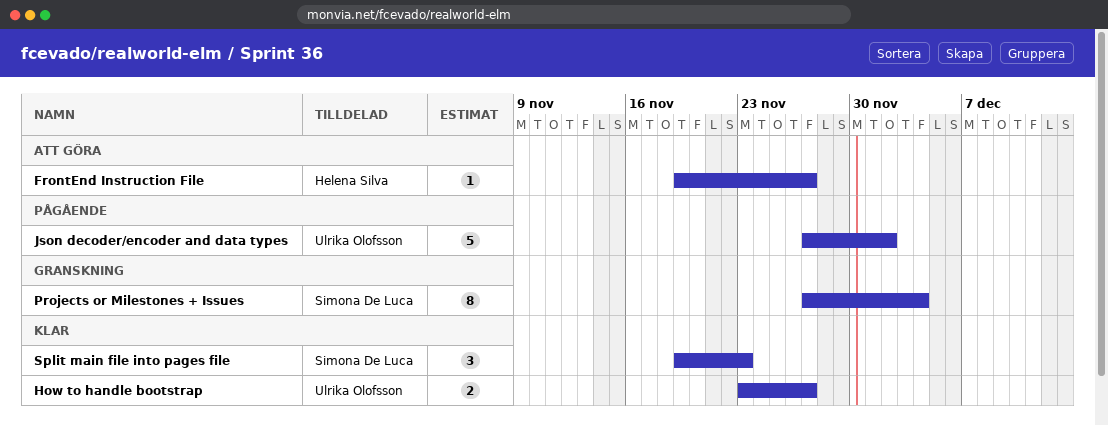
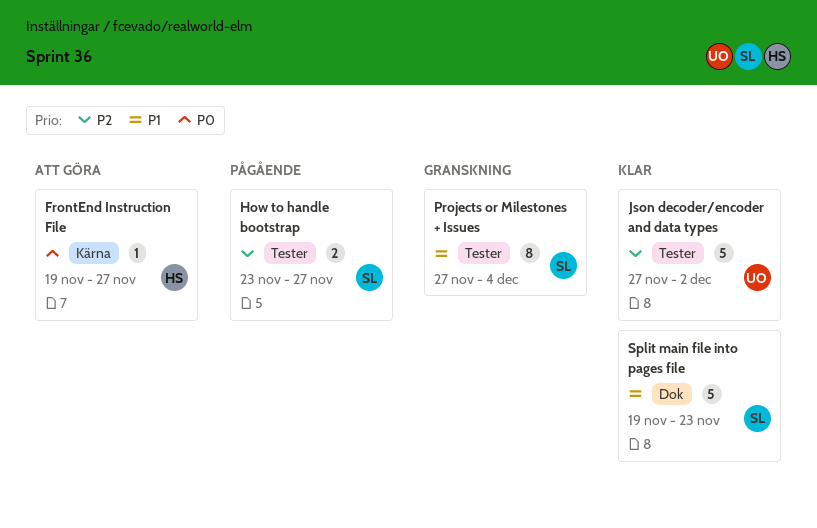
How to handle bootstrap, status: Klar -> Pågående
How to handle bootstrap, owner: Ulrika Olofsson -> Simona De Luca
Json decoder/encoder and data types, status: Pågående -> Klar
Split main file into pages file, estimate: 3 -> 5

